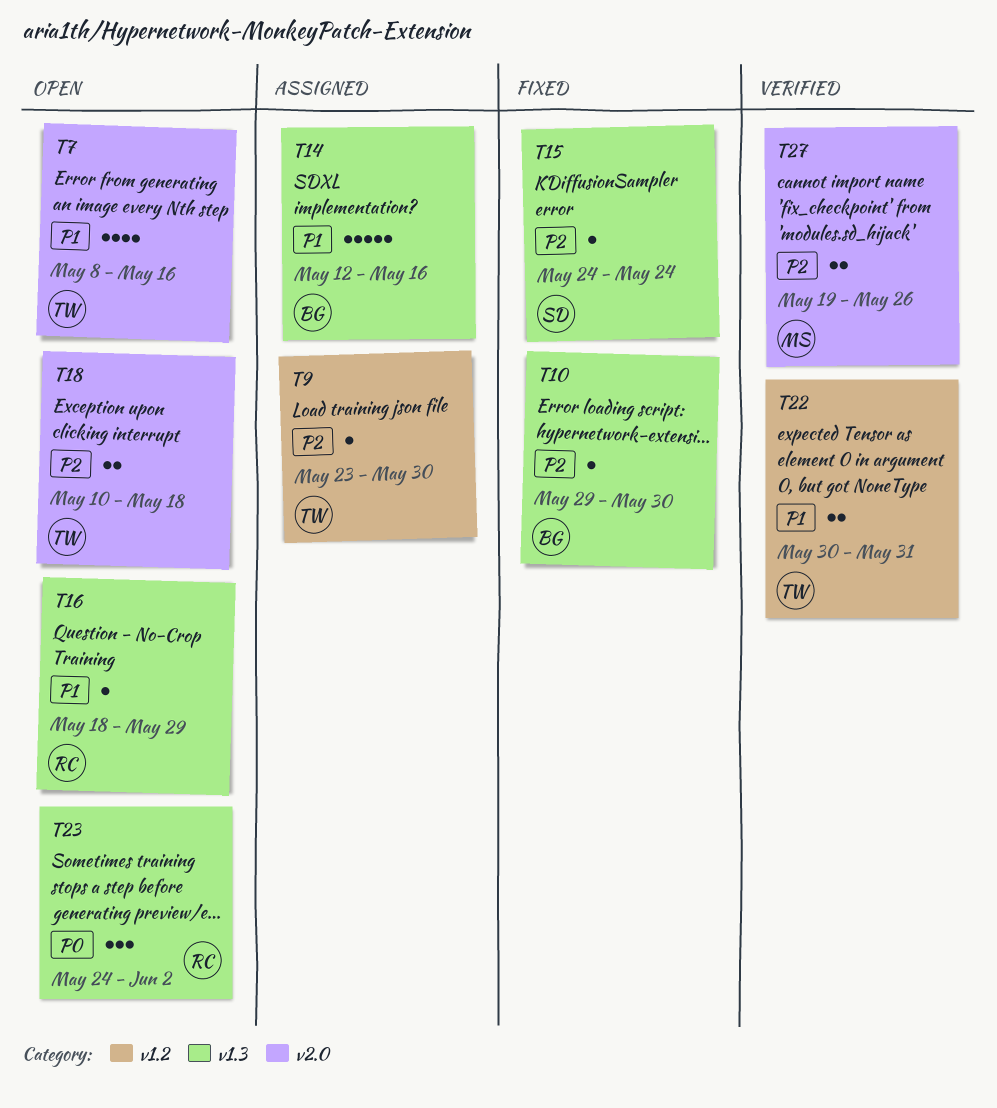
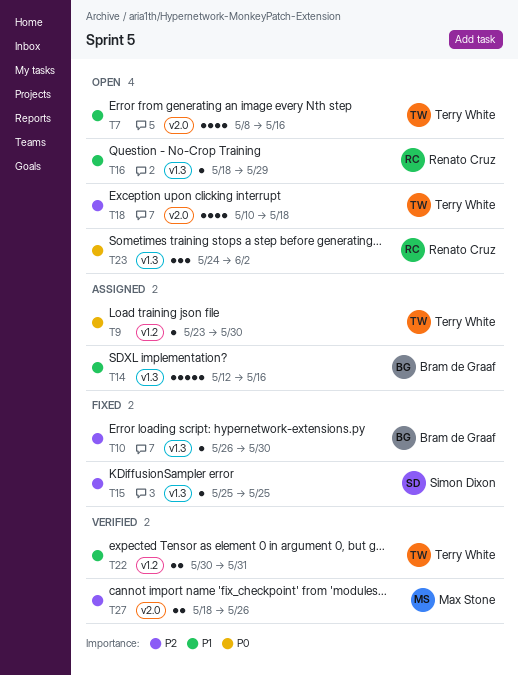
T9, priority: P2 -> P0
T10, start: May 29 -> May 26
T15, start: May 24 -> May 25
T15, due: May 24 -> May 25
T18, estimate: 2 -> 4
T27, start: May 19 -> May 18

